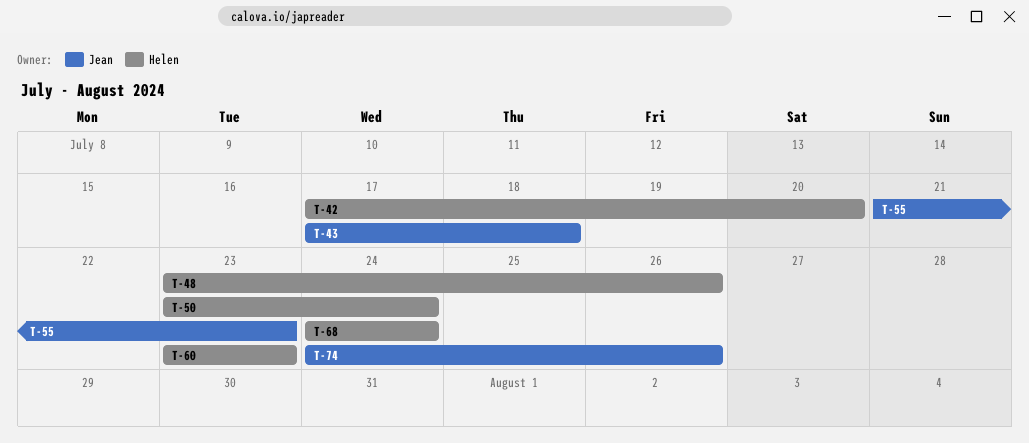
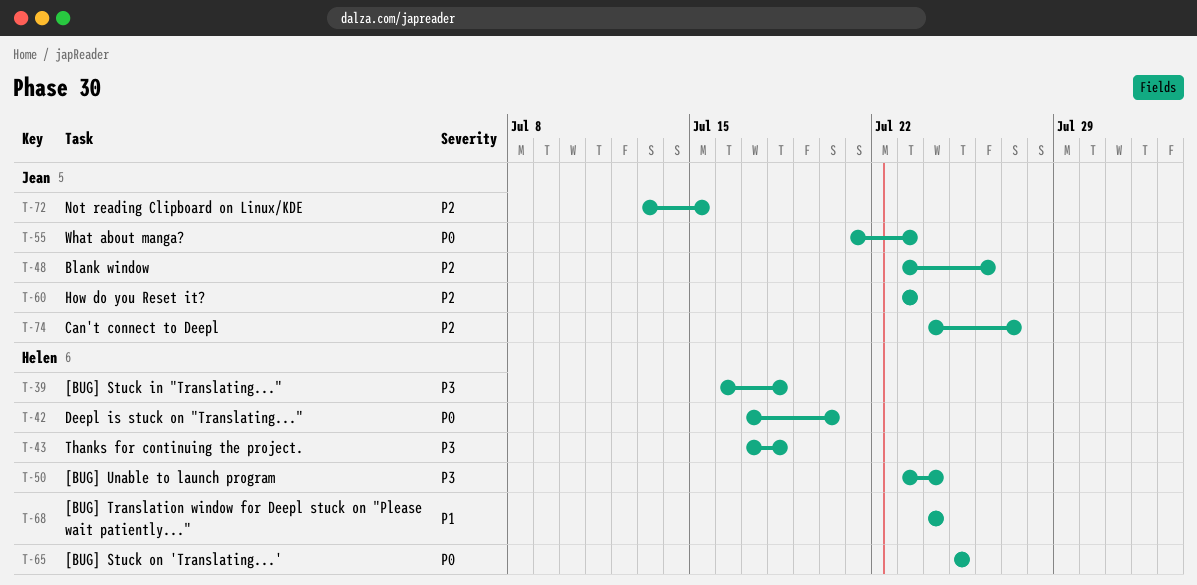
T-39: none -> present
T-43, owner: Jean -> Helen
T-48, owner: Helen -> Jean
T-60, owner: Helen -> Jean
T-65: none -> present
T-72: none -> present
T-74, due: Jul 26 -> Jul 27

